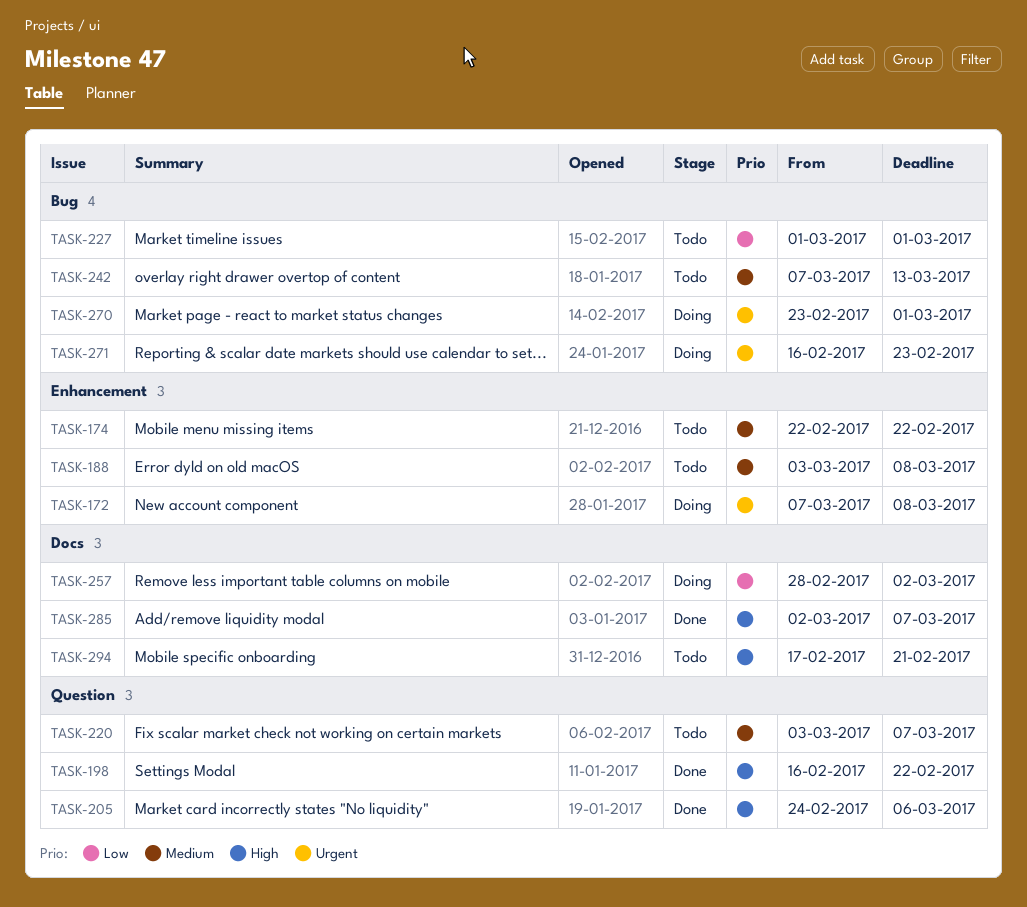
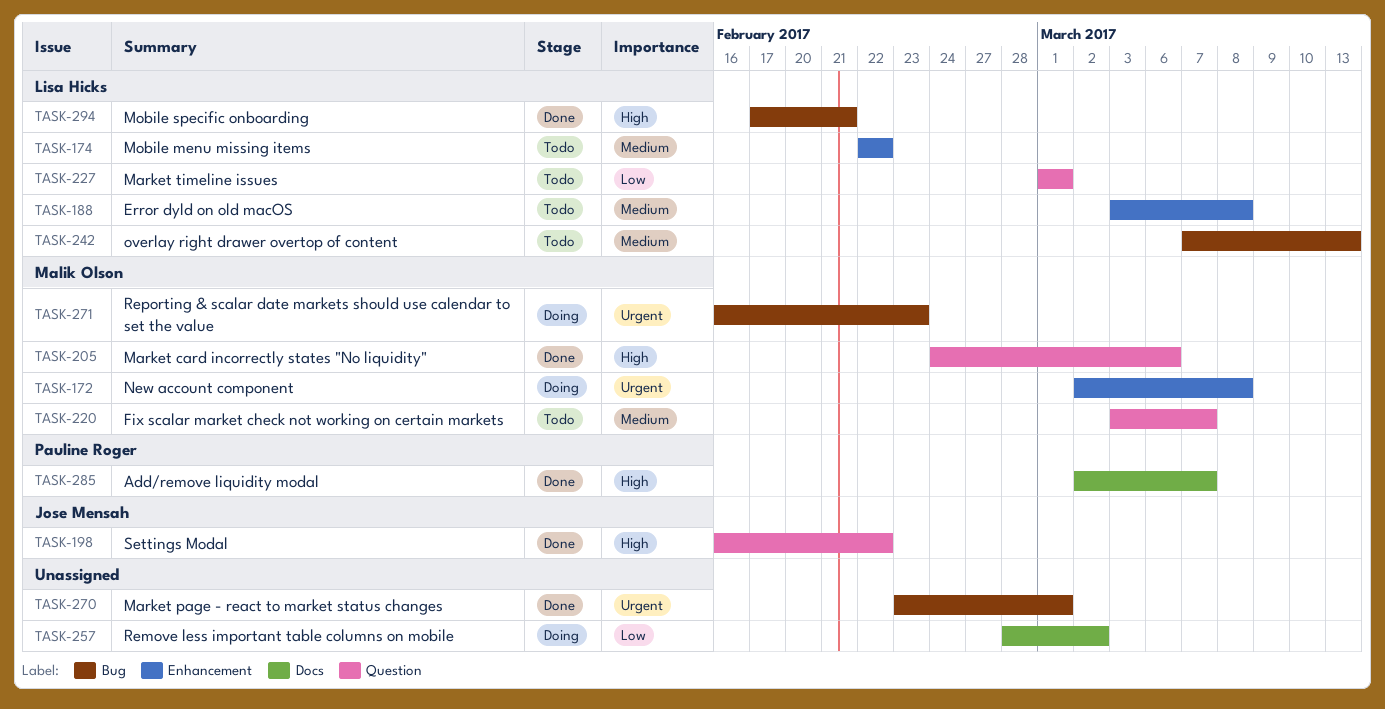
TASK-172, start: Mar 7 -> Mar 2
TASK-227, label: Bug -> Question
TASK-270, status: Doing -> Done
TASK-294, status: Todo -> Done
TASK-294, label: Docs -> Bug

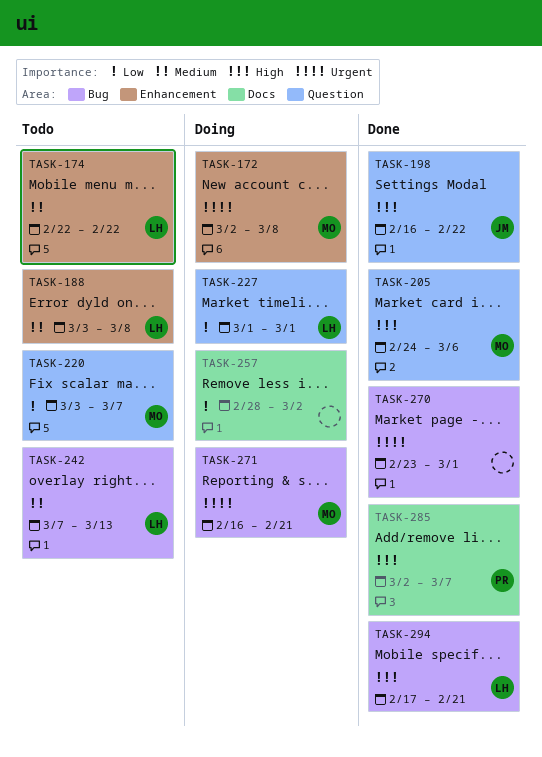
TASK-220, priority: Medium -> Low
TASK-227, status: Todo -> Doing
TASK-271, due: Feb 23 -> Feb 21

